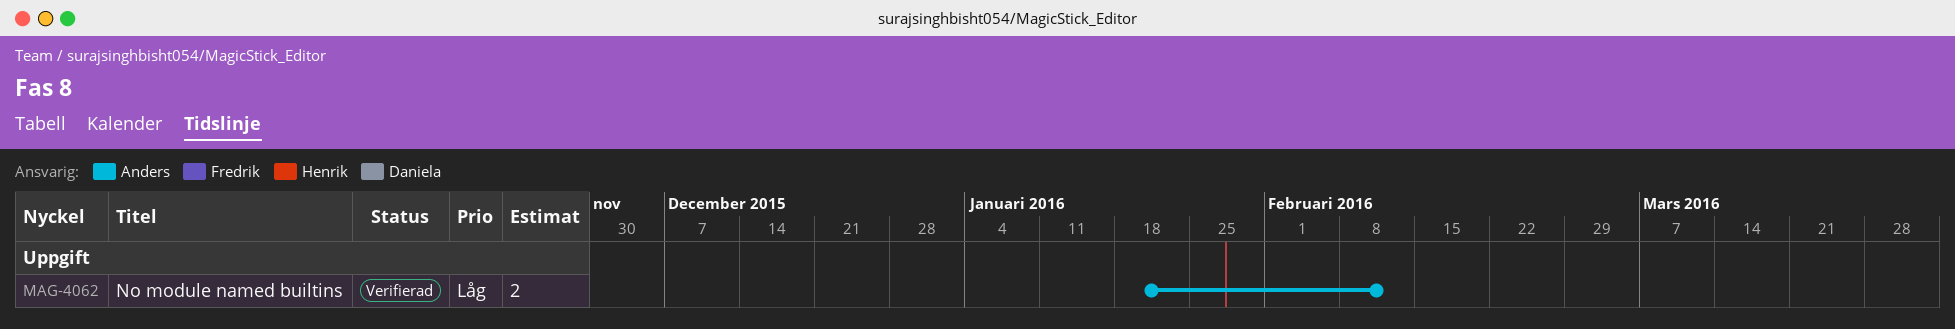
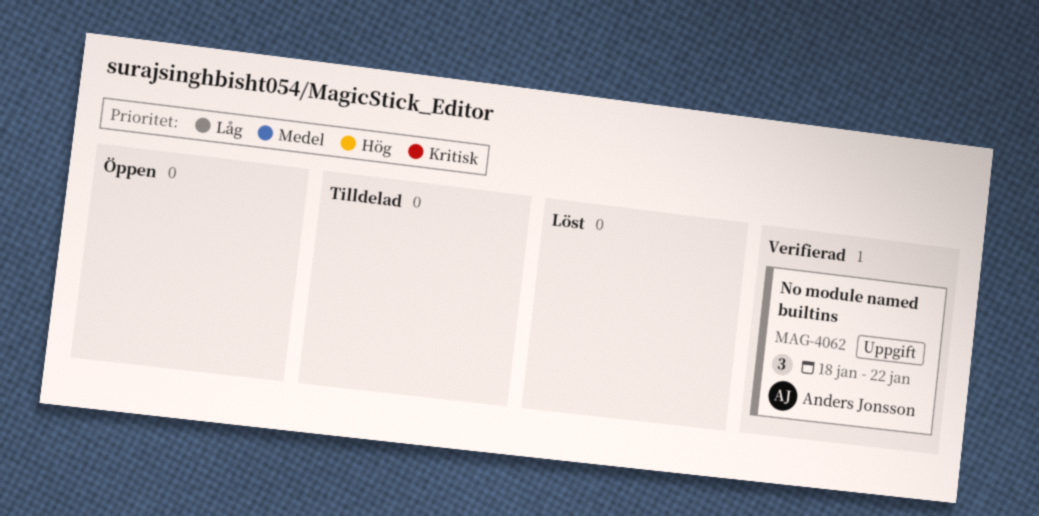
MAG-4062, estimate: 2 -> 3
MAG-4062, due: Feb 12 -> Jan 22

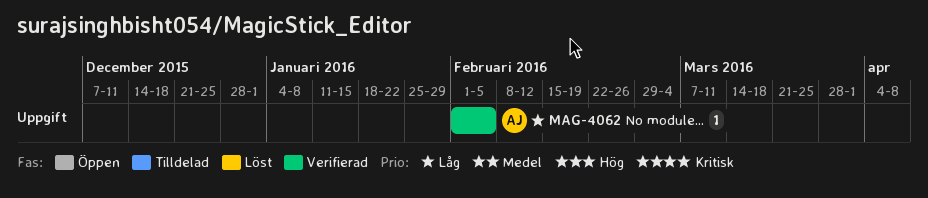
MAG-4062, estimate: 3 -> 1
MAG-4062, start: Jan 18 -> Feb 1
MAG-4062, due: Jan 22 -> Feb 5

